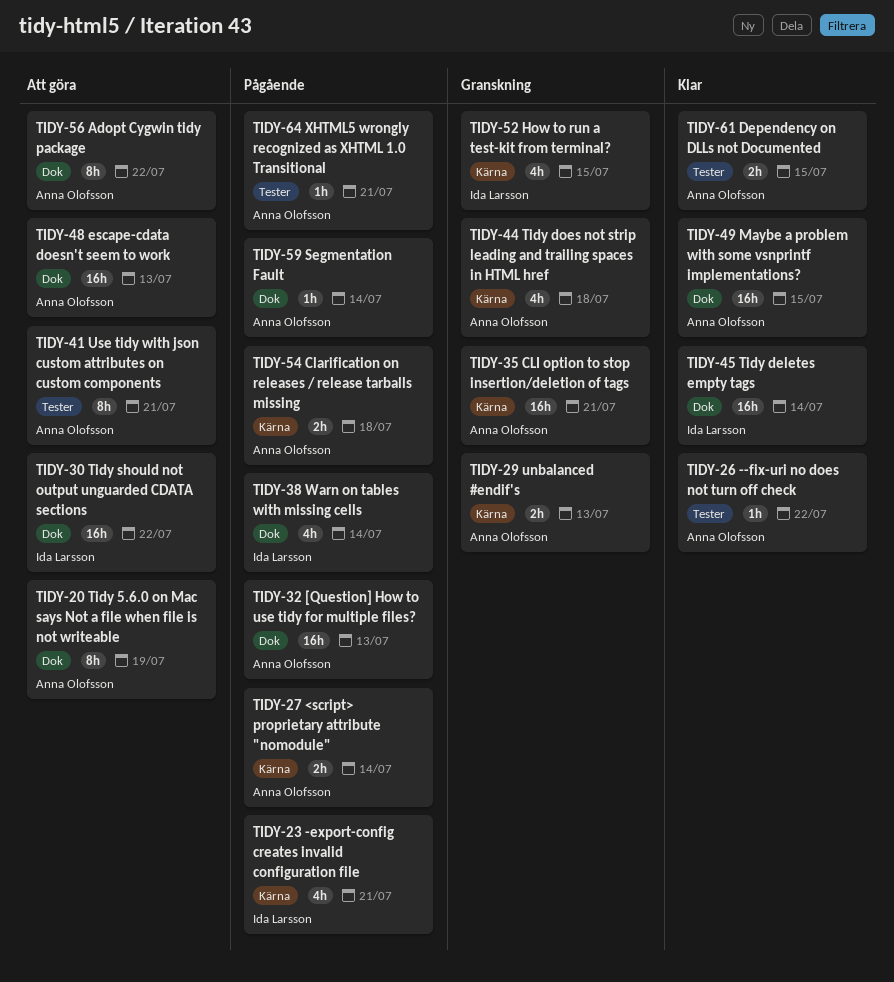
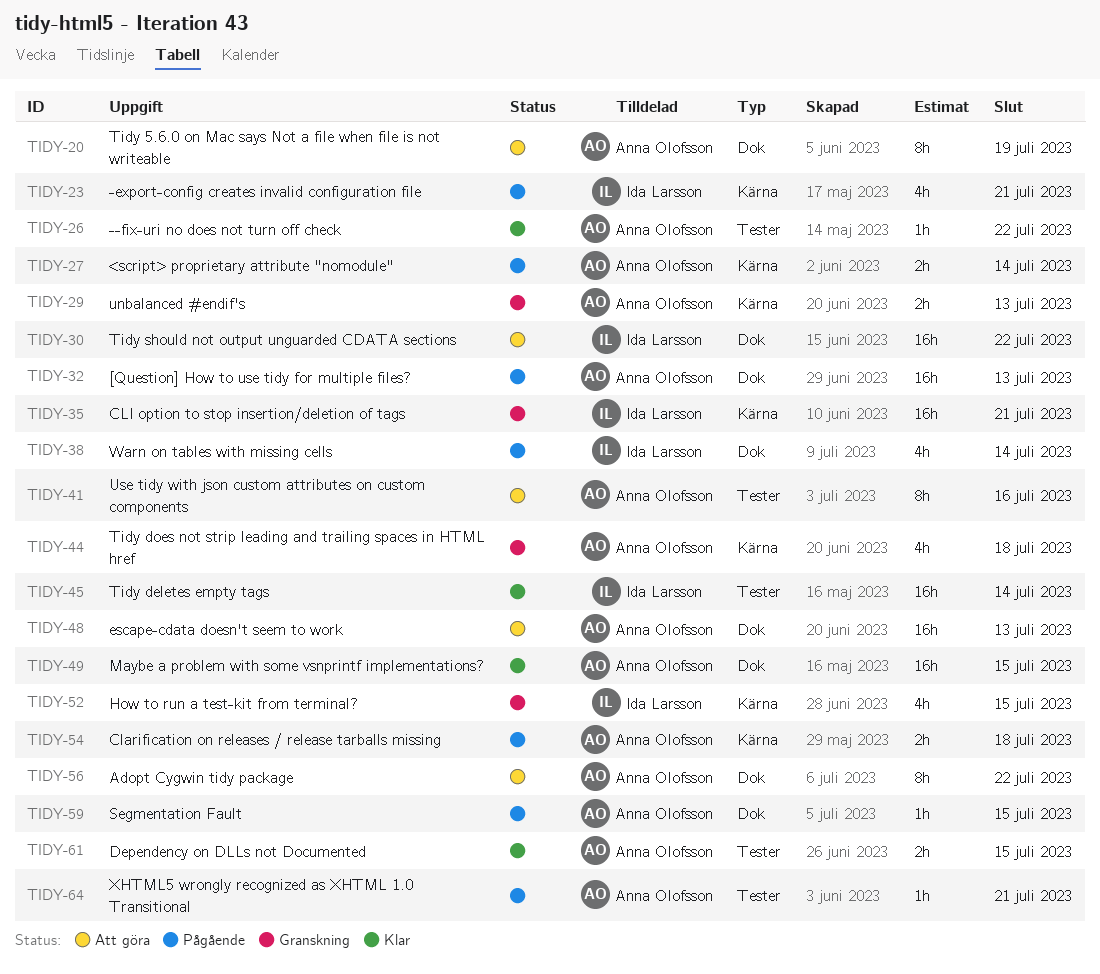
TIDY-35, owner: Anna Olofsson -> Ida Larsson
TIDY-41, due: Jul 21 -> Jul 16
TIDY-45, label: Dok -> Tester
TIDY-59, due: Jul 14 -> Jul 15

